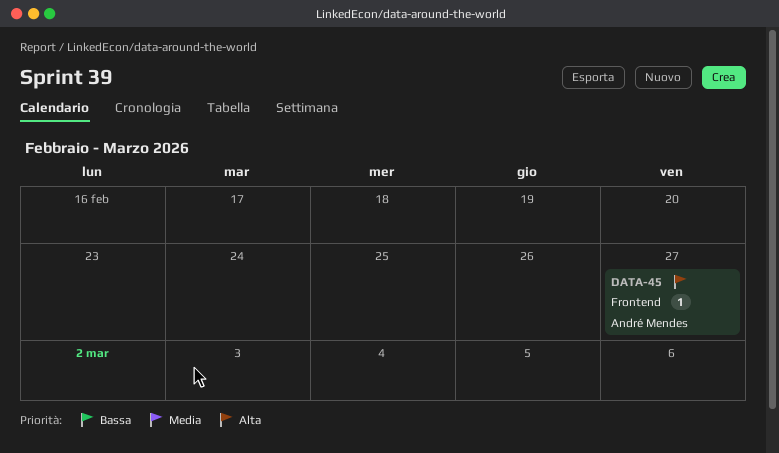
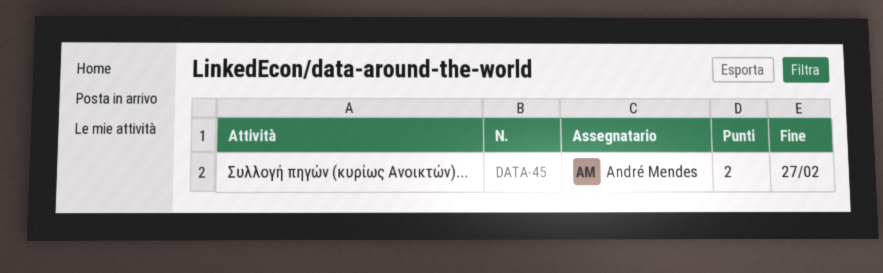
DATA-45, estimate: 1 -> 2

